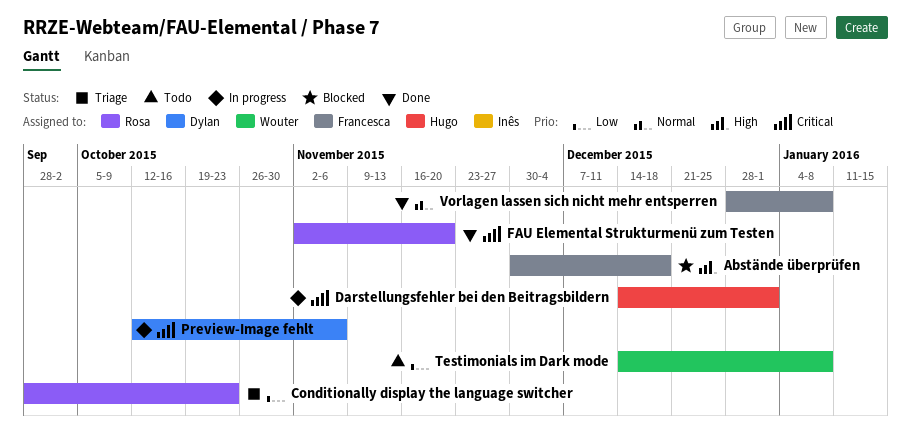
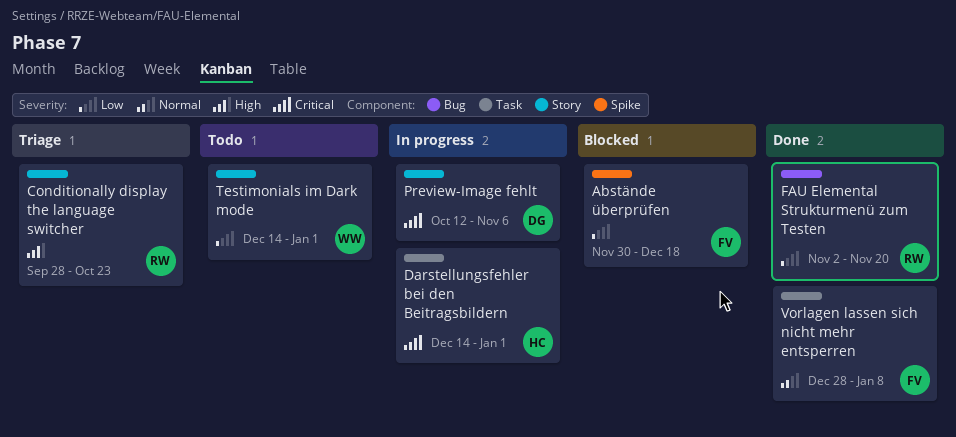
Abstände überprüfen, priority: High -> Low
Conditionally display the language switcher, priority: Low -> High
FAU Elemental Strukturmenü zum Testen, priority: Critical -> Low
Testimonials im Dark mode, due: Jan 8 -> Jan 1

